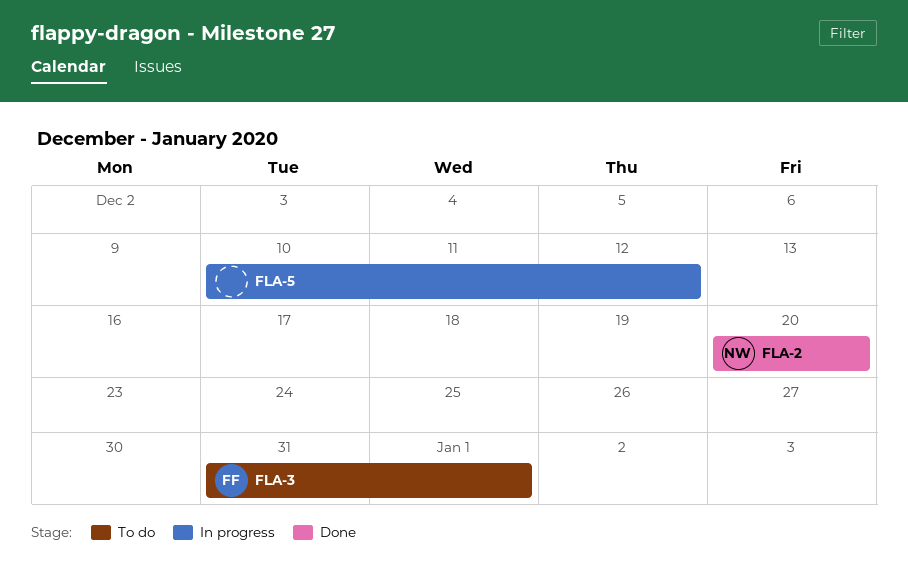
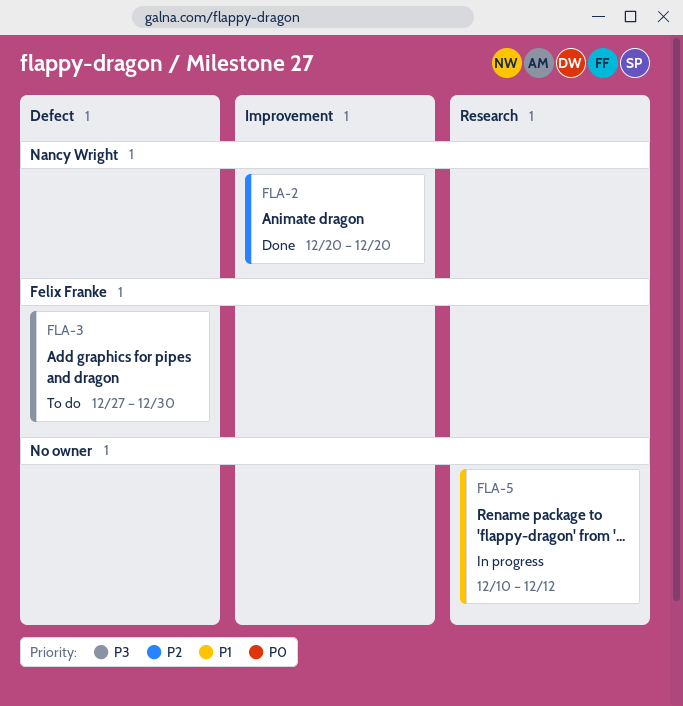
FLA-3, start: Dec 31 -> Dec 27
FLA-3, due: Jan 1 -> Dec 30

